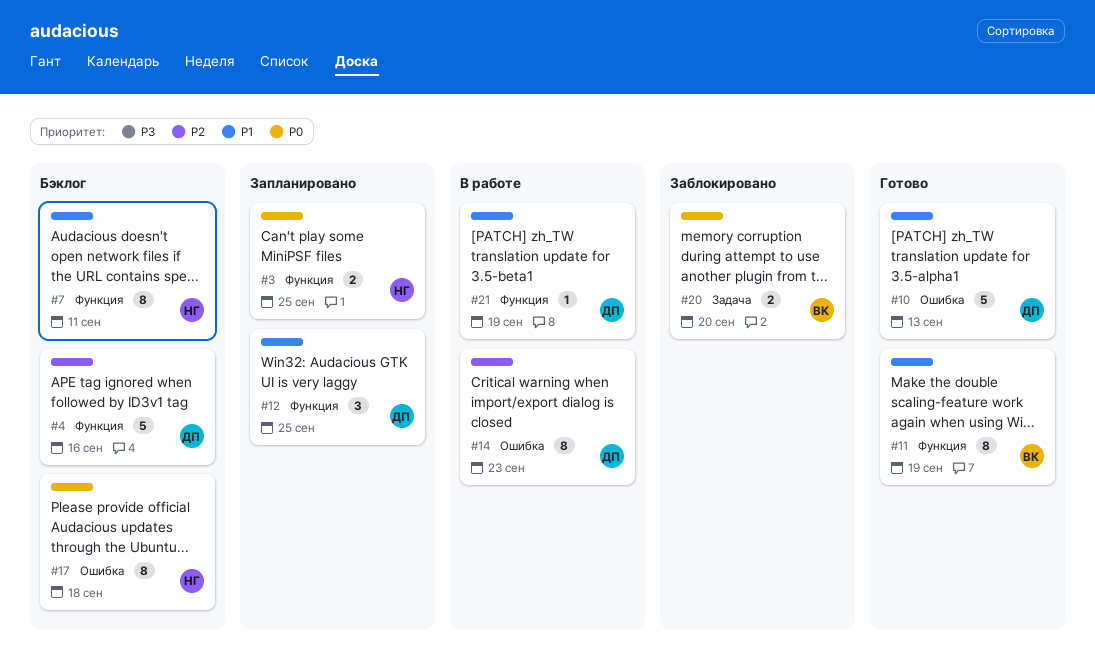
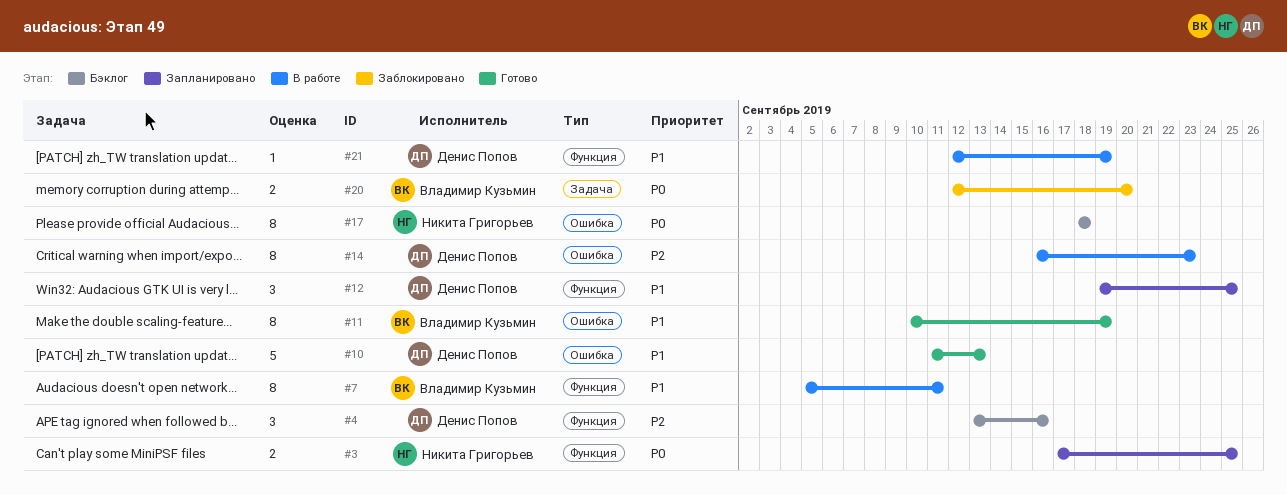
#4, estimate: 5 -> 3
#7, status: Бэклог -> В работе
#7, owner: Никита Григорьев -> Владимир Кузьмин
#11, label: Функция -> Ошибка

